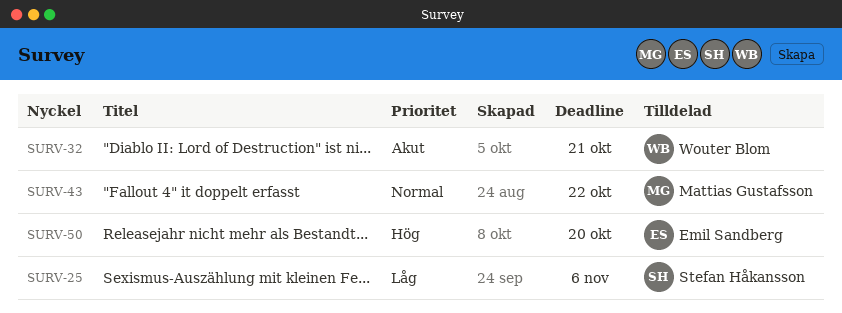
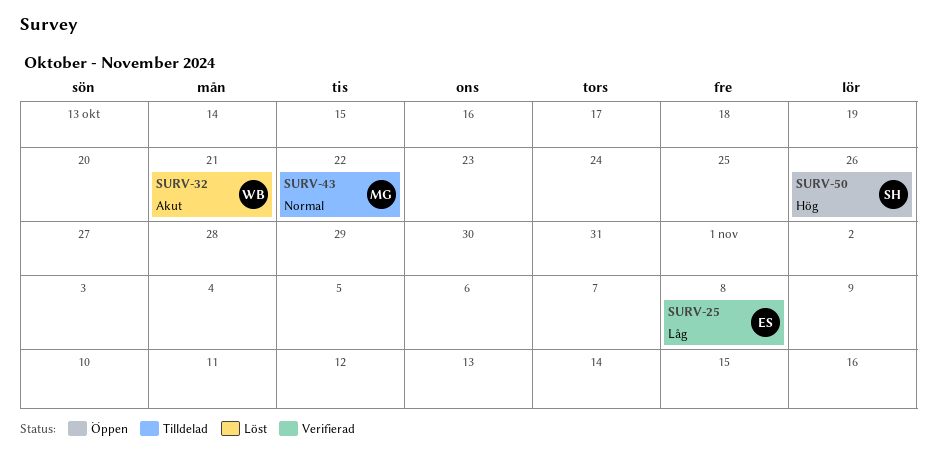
SURV-25, owner: Stefan Håkansson -> Emil Sandberg
SURV-25, due: Nov 6 -> Nov 8
SURV-50, owner: Emil Sandberg -> Stefan Håkansson
SURV-50, due: Oct 20 -> Oct 26

